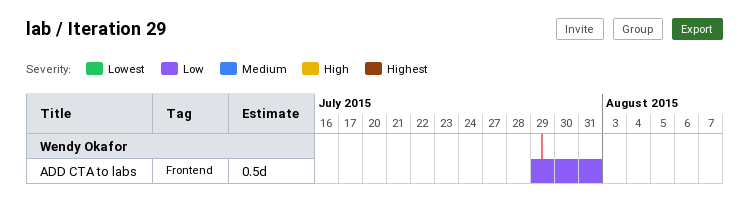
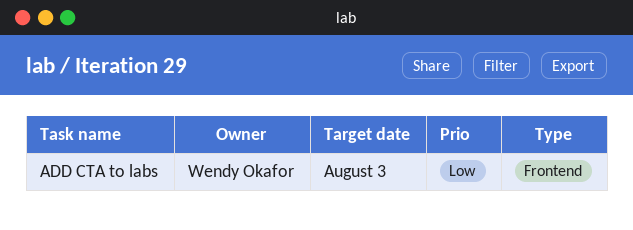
ADD CTA to labs, due: Jul 31 -> Aug 3

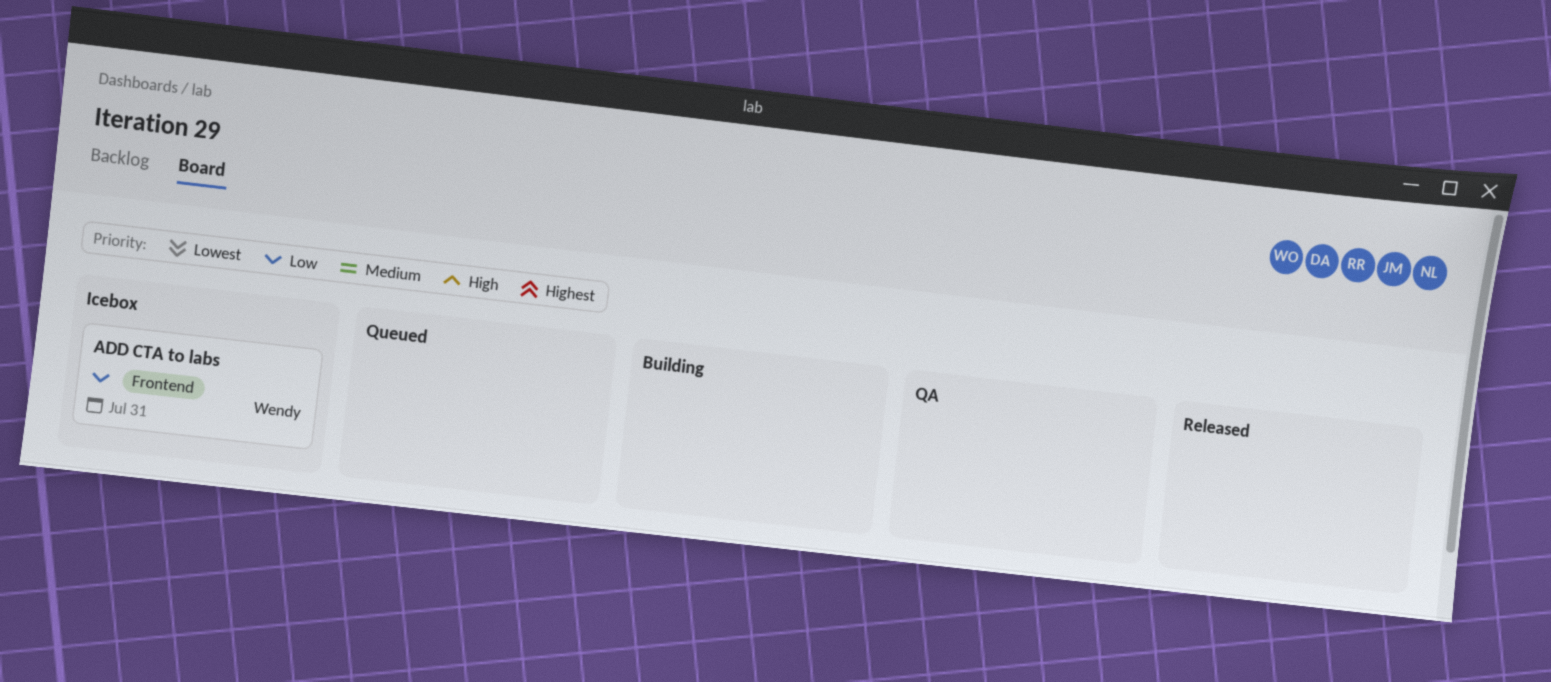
ADD CTA to labs, due: Aug 3 -> Jul 31

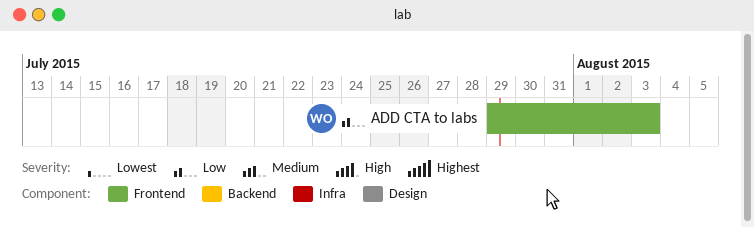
ADD CTA to labs, due: Jul 31 -> Aug 3

